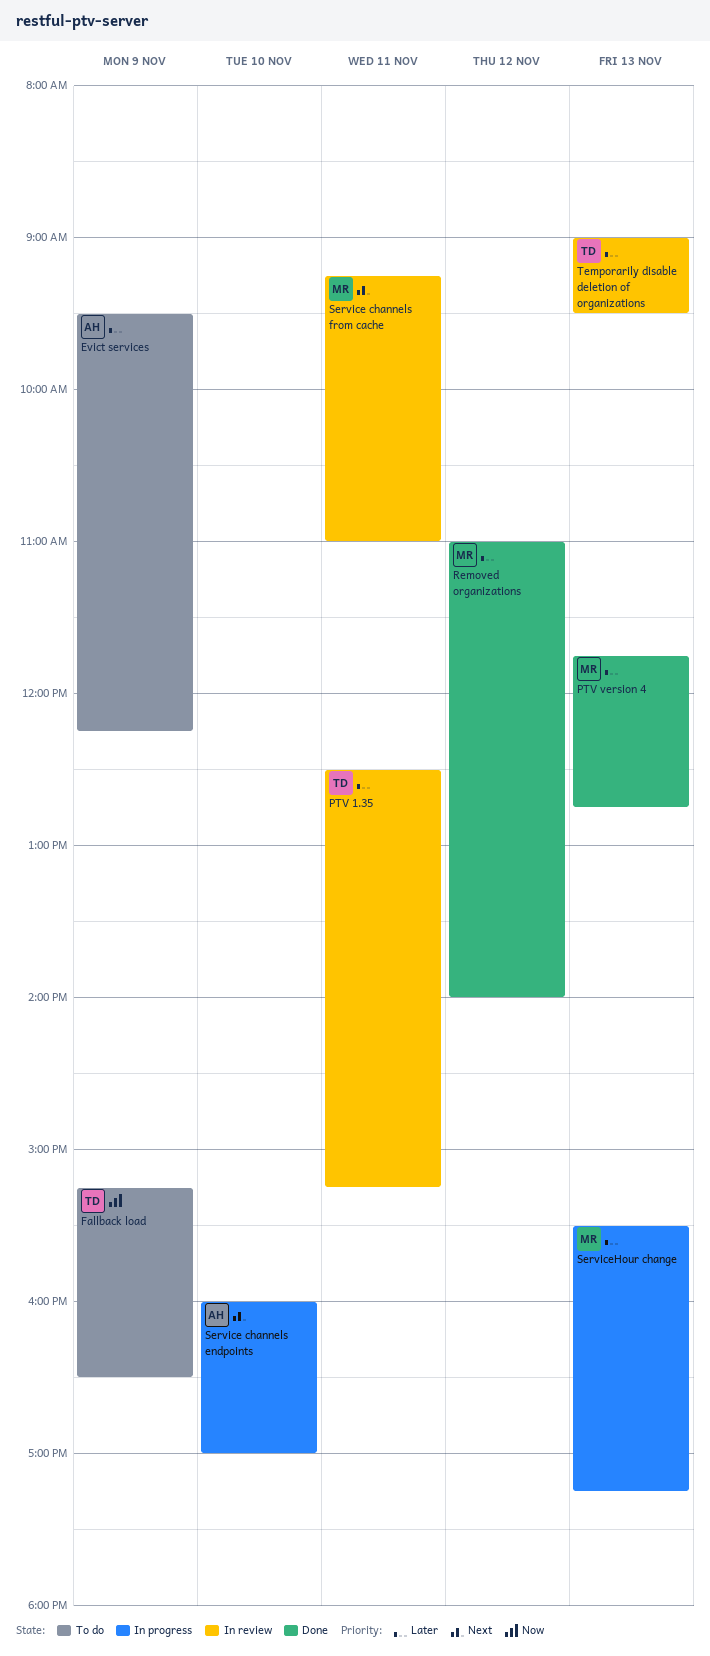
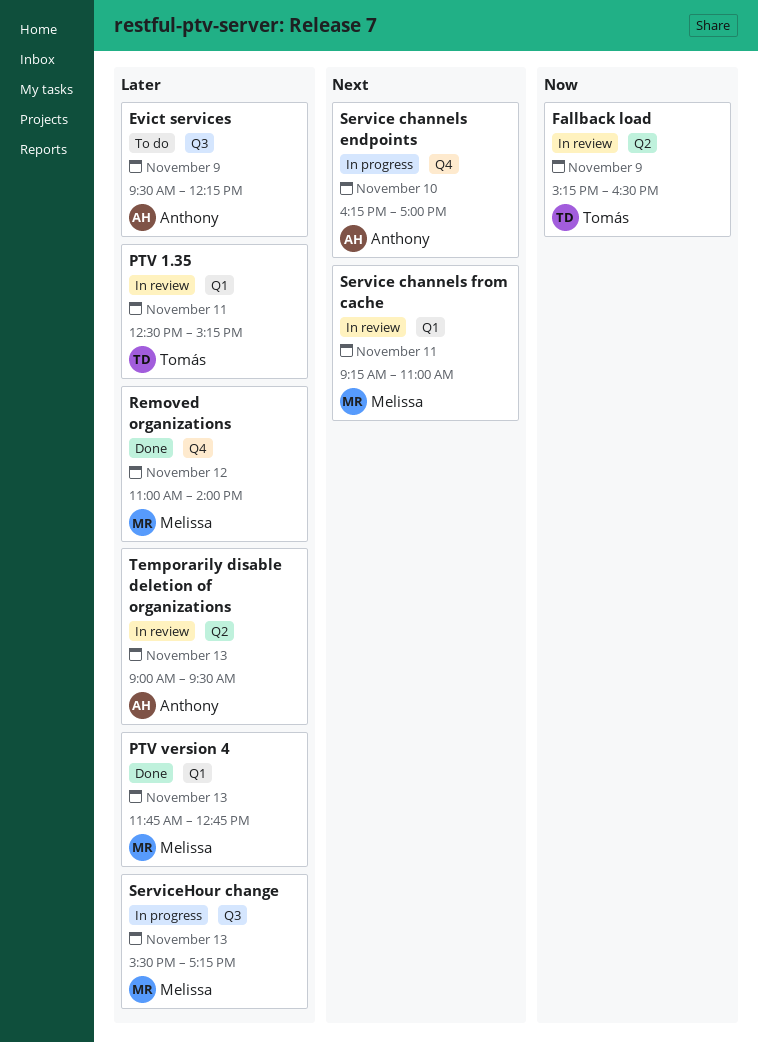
Fallback load, status: To do -> In review
Service channels endpoints, begins: 16:00 -> 16:15
Temporarily disable deletion of organizations, owner: Tomás -> Anthony

